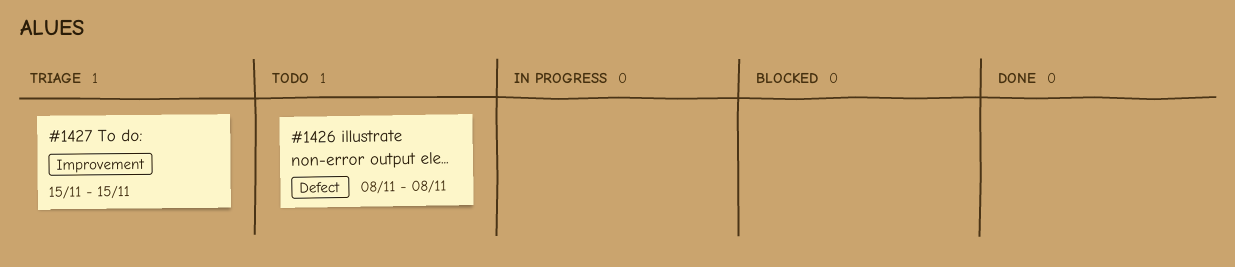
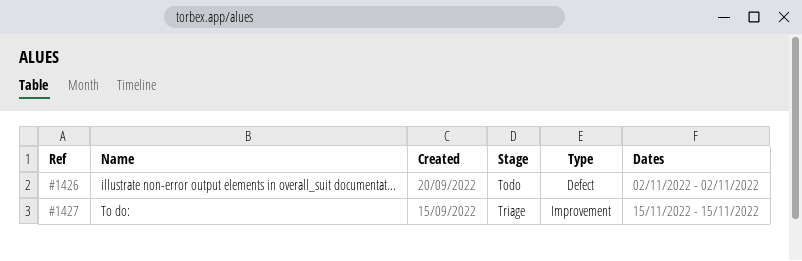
#1426, start: Nov 8 -> Nov 2
#1426, due: Nov 8 -> Nov 2

